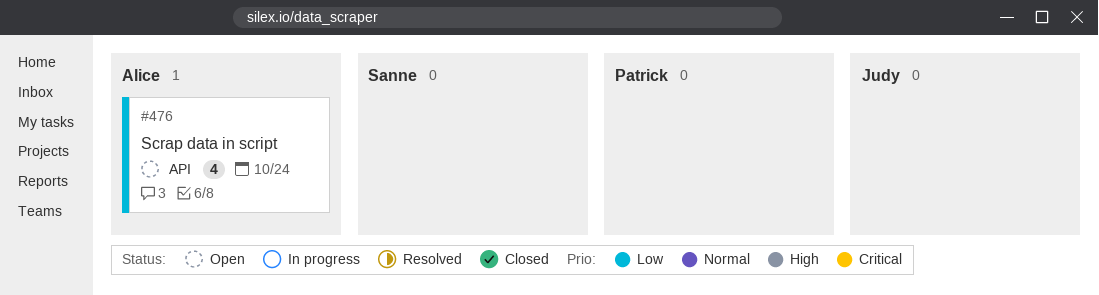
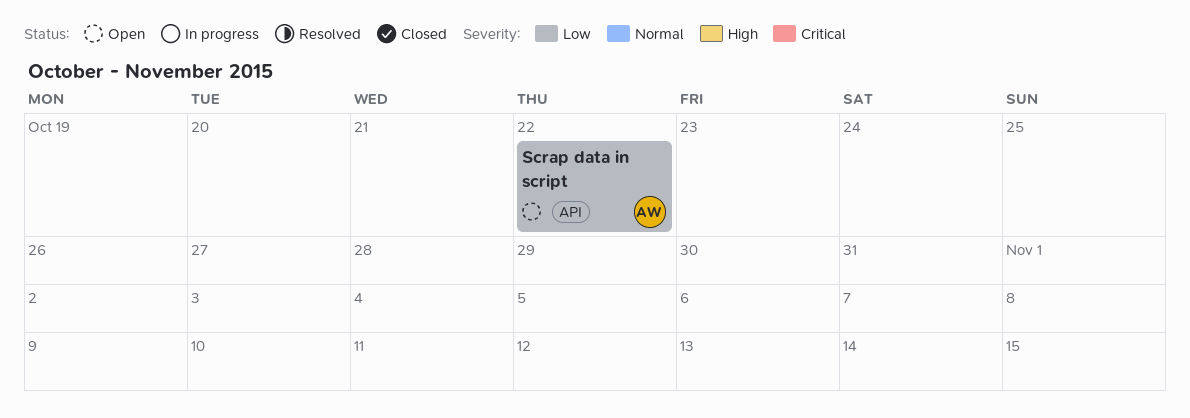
Scrap data in script, due: Oct 24 -> Oct 22

